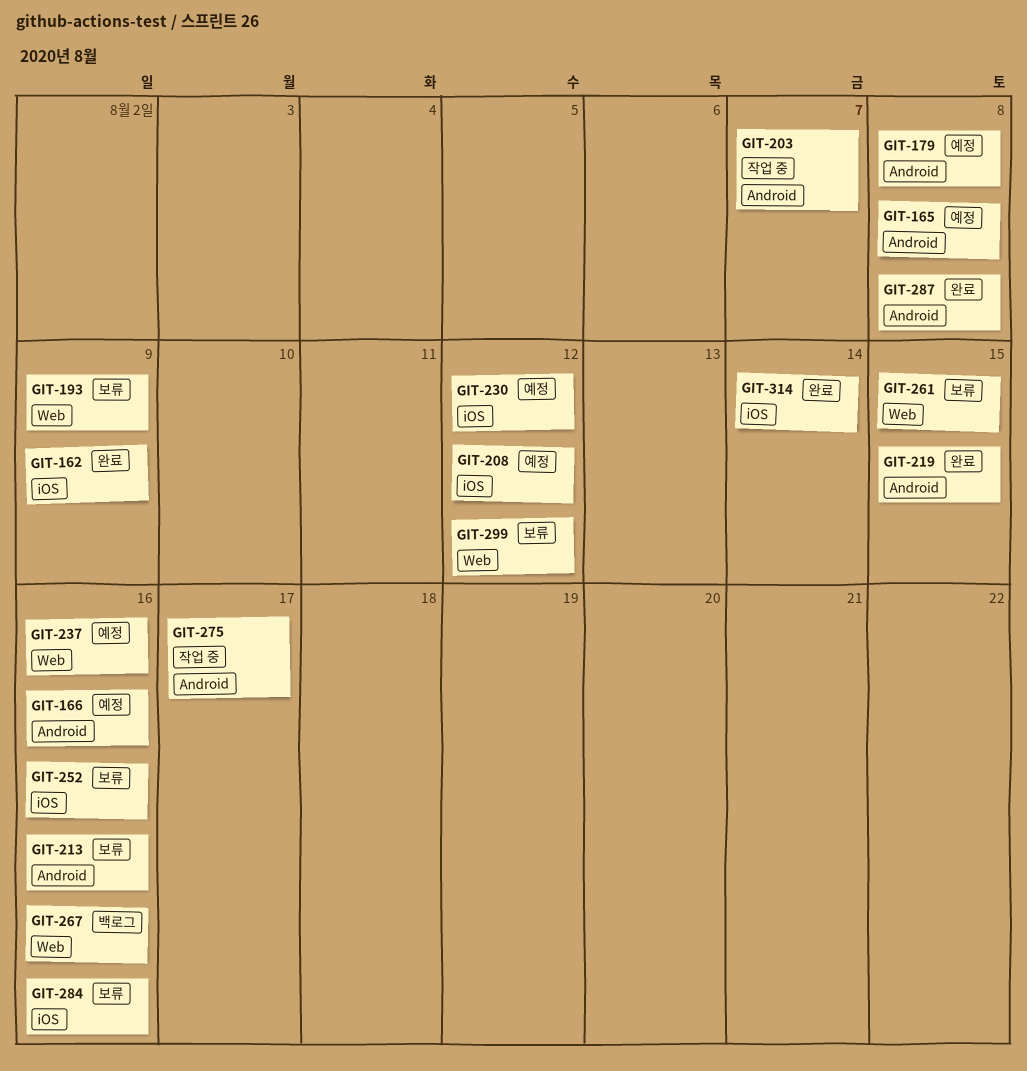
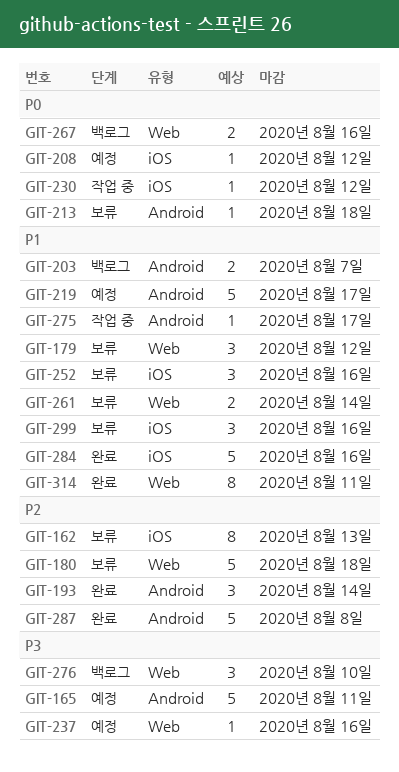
GIT-162, status: 완료 -> 보류
GIT-162, due: Aug 9 -> Aug 13
GIT-165, due: Aug 8 -> Aug 11
GIT-166: present -> none
GIT-179, status: 예정 -> 보류
GIT-179, label: Android -> Web
GIT-179, due: Aug 8 -> Aug 12
GIT-180: none -> present
GIT-193, status: 보류 -> 완료
GIT-193, label: Web -> Android
GIT-193, due: Aug 9 -> Aug 14
GIT-203, status: 작업 중 -> 백로그
GIT-213, due: Aug 16 -> Aug 18
GIT-219, status: 완료 -> 예정
GIT-219, due: Aug 15 -> Aug 17
GIT-230, status: 예정 -> 작업 중
GIT-261, due: Aug 15 -> Aug 14
GIT-276: none -> present
GIT-284, status: 보류 -> 완료
GIT-299, label: Web -> iOS
GIT-299, due: Aug 12 -> Aug 16
GIT-314, label: iOS -> Web
GIT-314, due: Aug 14 -> Aug 11

